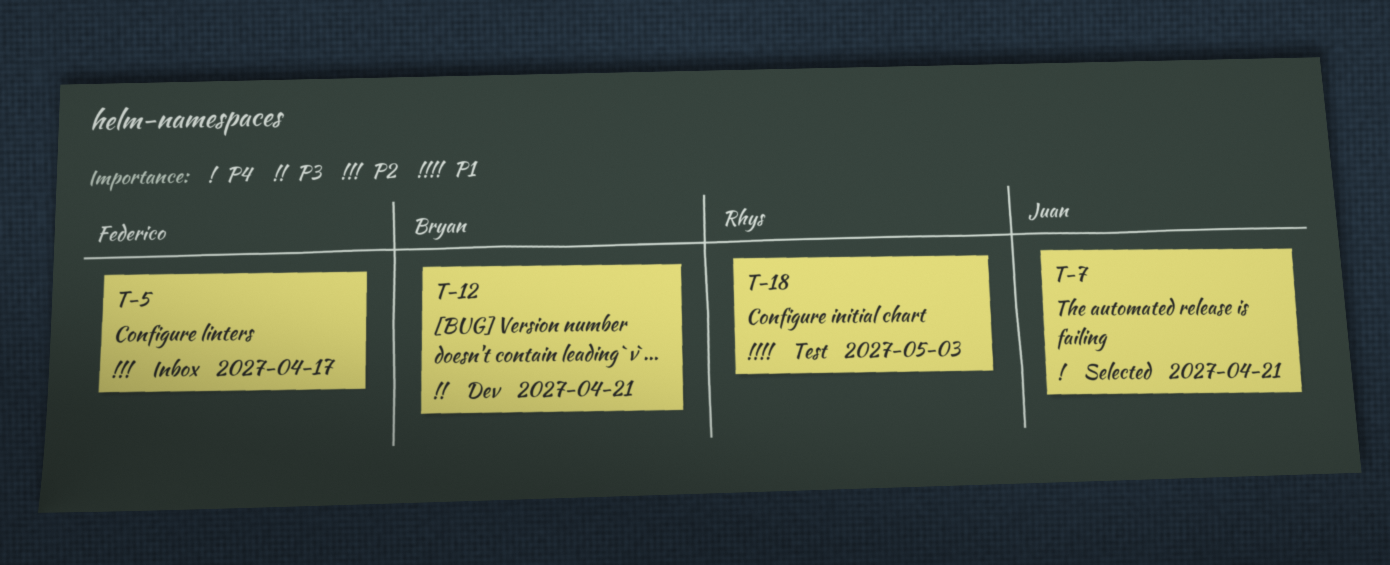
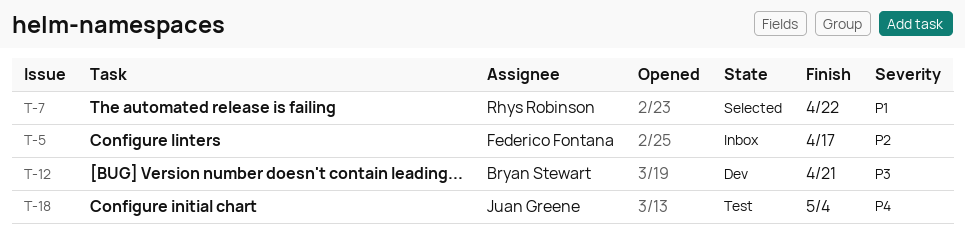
T-7, owner: Juan Greene -> Rhys Robinson
T-7, priority: P4 -> P1
T-7, due: Apr 21 -> Apr 22
T-18, owner: Rhys Robinson -> Juan Greene
T-18, priority: P1 -> P4
T-18, due: May 3 -> May 4

